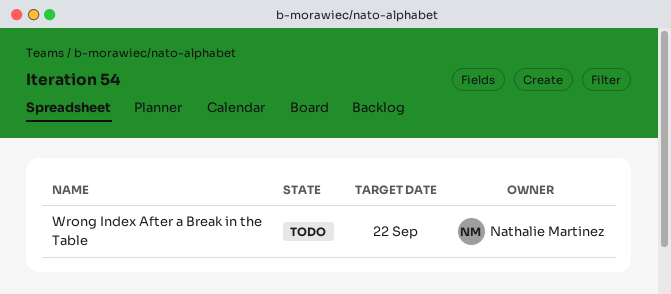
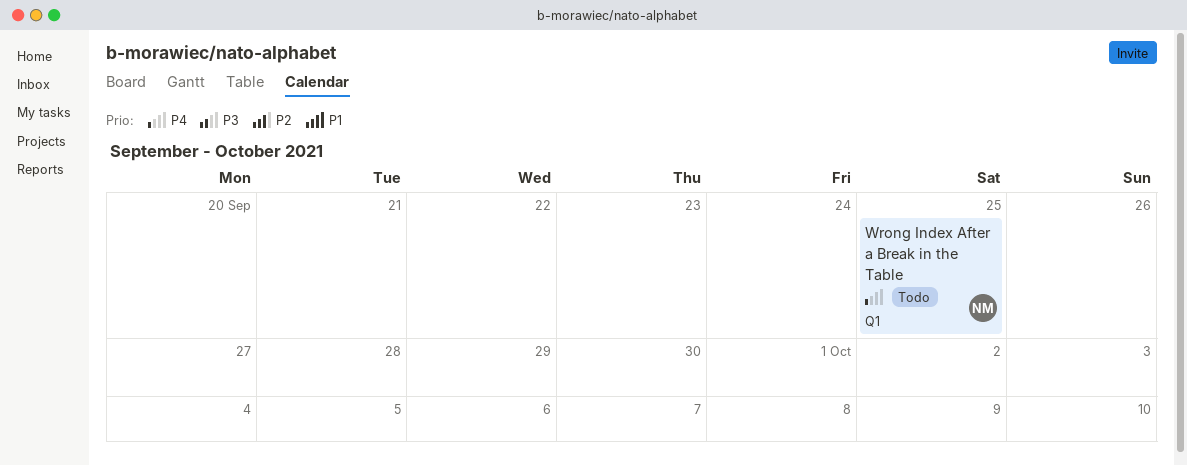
Wrong Index After a Break in the Table, due: Sep 22 -> Sep 25

